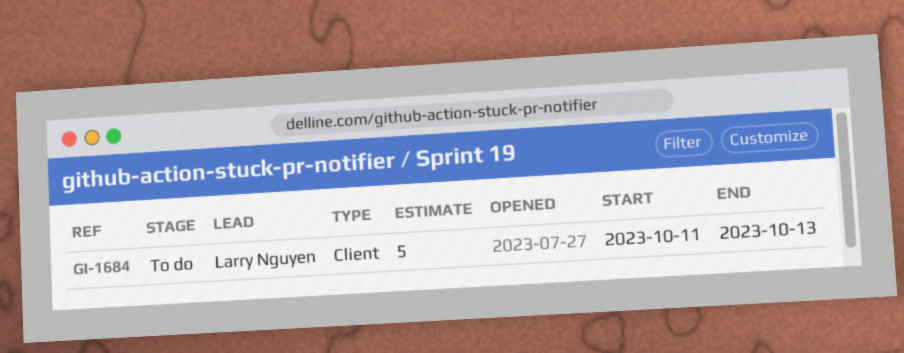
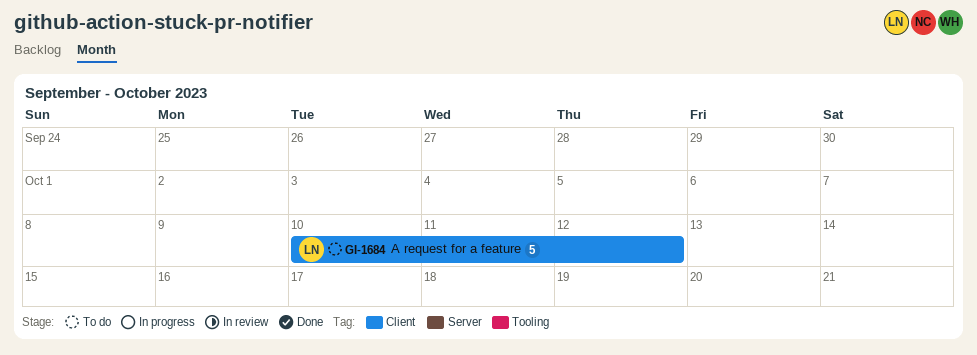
GI-1684, start: Oct 11 -> Oct 10
GI-1684, due: Oct 13 -> Oct 12

